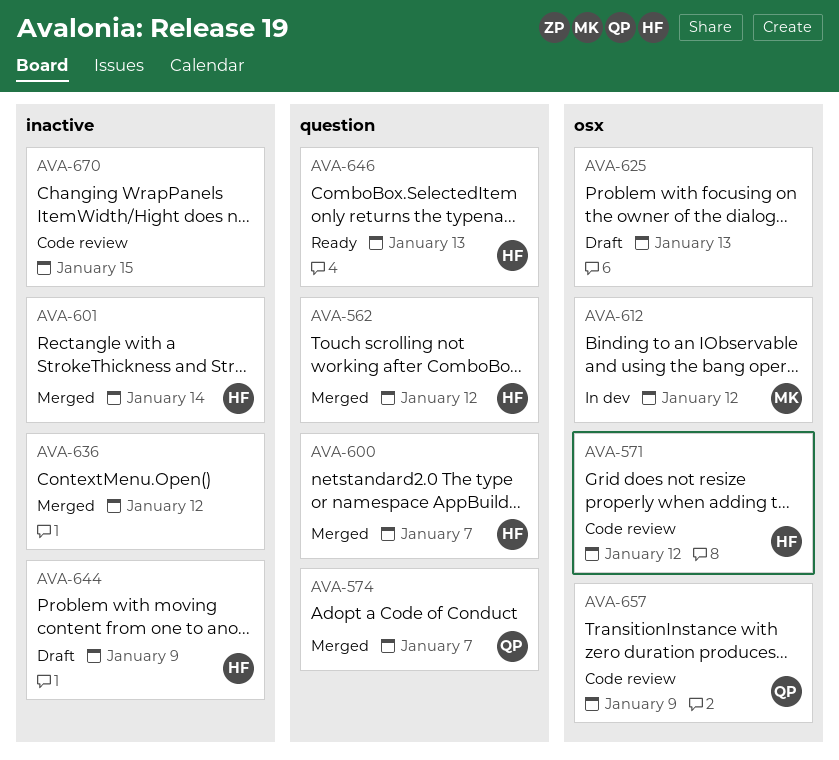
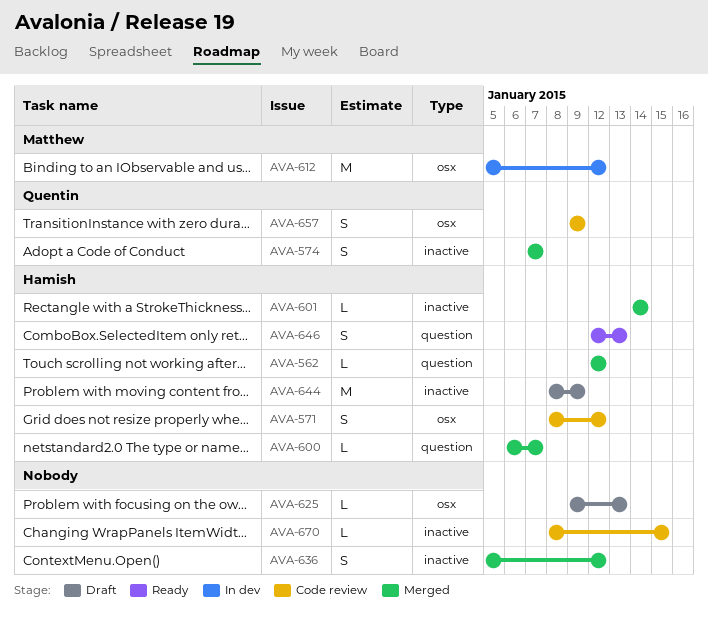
AVA-574, label: question -> inactive

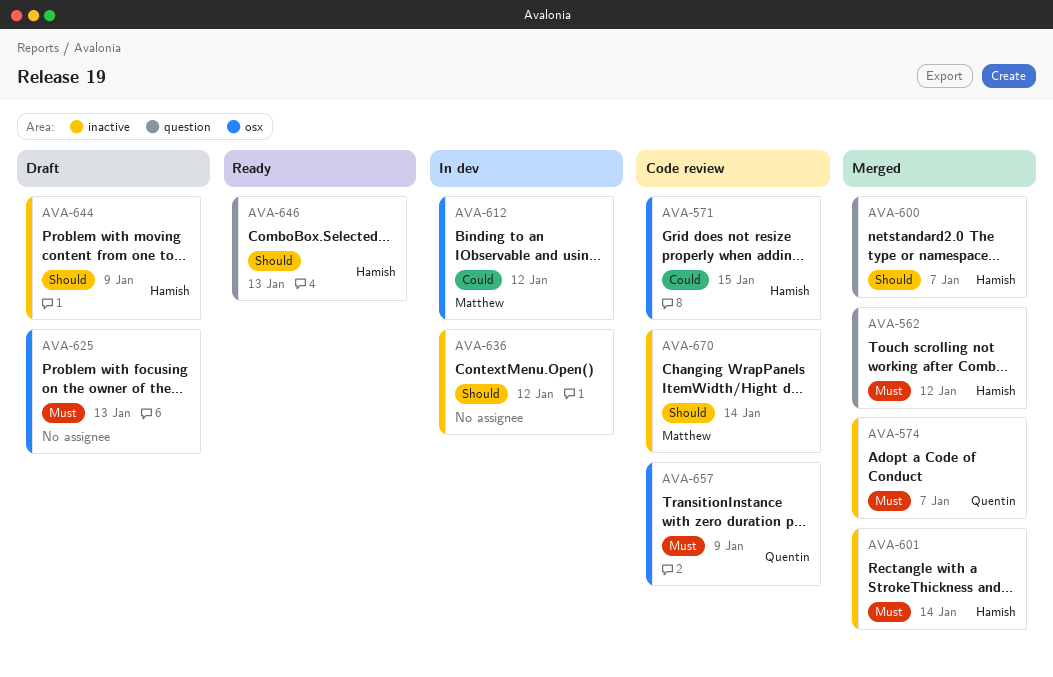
AVA-571, due: Jan 12 -> Jan 15
AVA-636, status: Merged -> In dev
AVA-670, owner: none -> Matthew
AVA-670, due: Jan 15 -> Jan 14

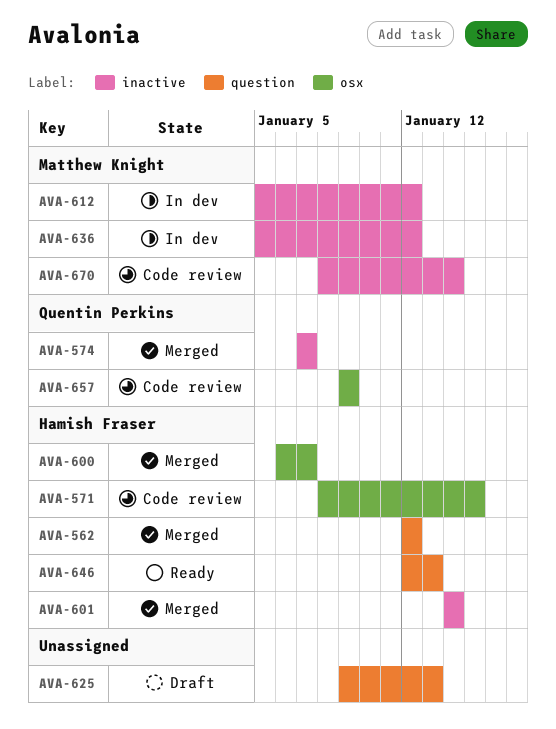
AVA-600, label: question -> osx
AVA-612, label: osx -> inactive
AVA-625, label: osx -> question
AVA-636, owner: none -> Matthew Knight
AVA-644: present -> none

